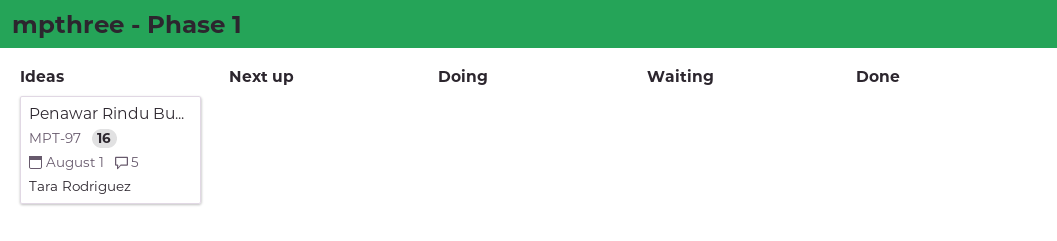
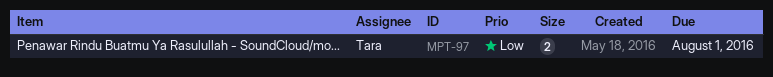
MPT-97, estimate: 16 -> 2

